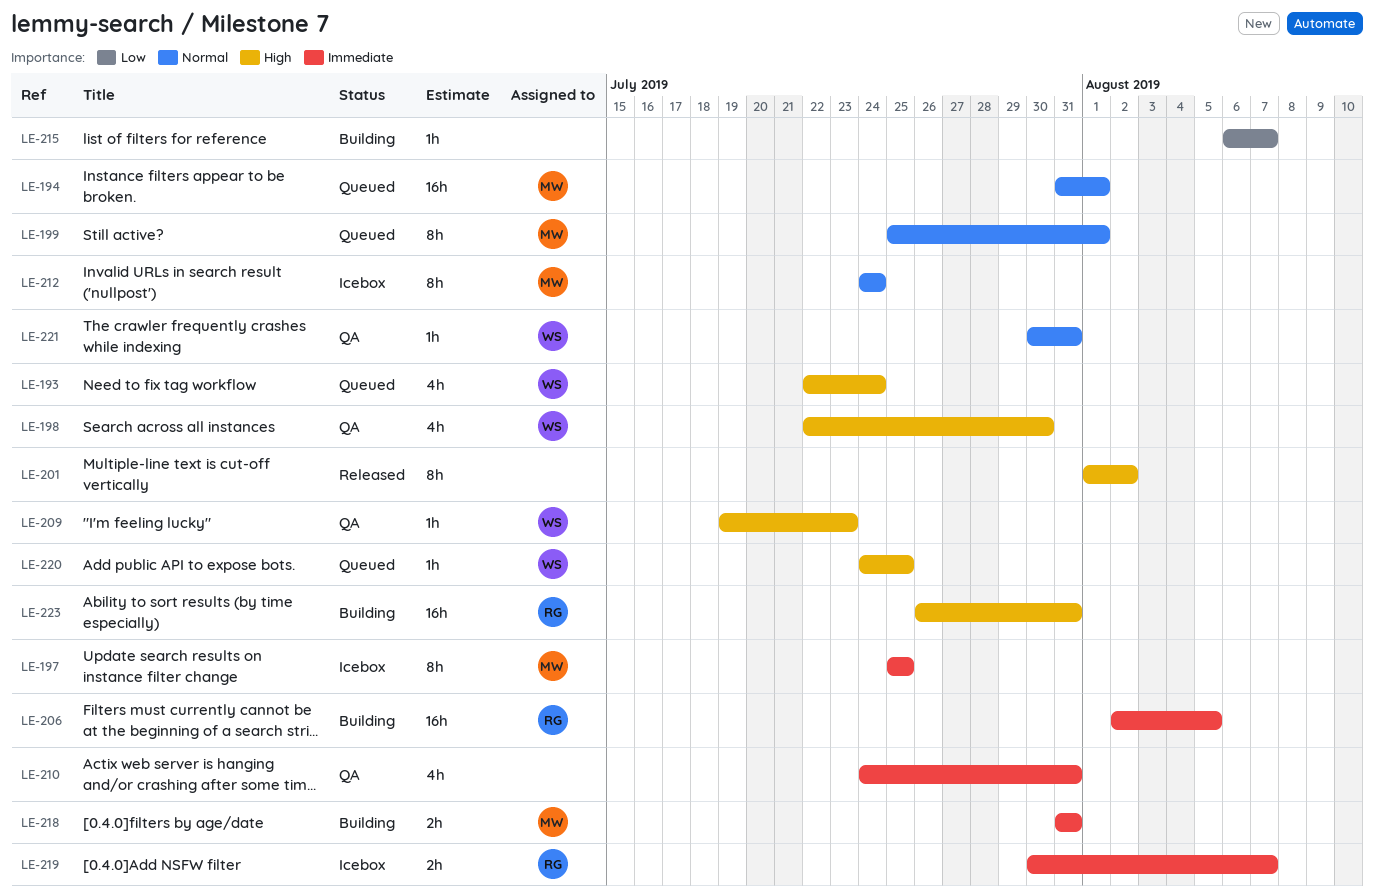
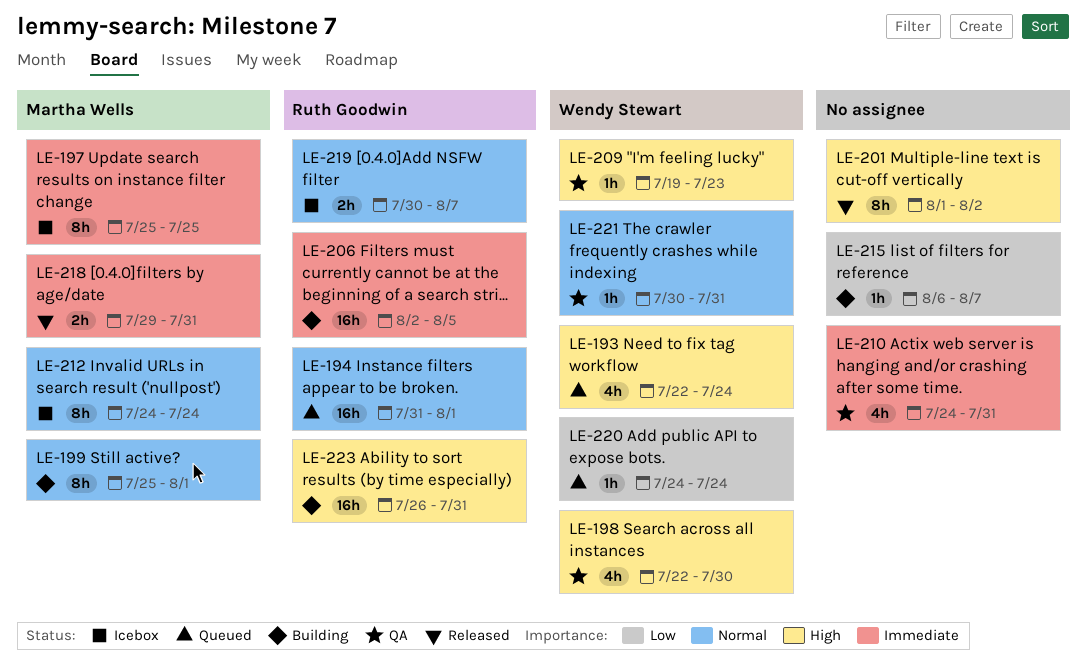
LE-194, owner: Martha Wells -> Ruth Goodwin
LE-199, status: Queued -> Building
LE-218, status: Building -> Released
LE-218, start: Jul 31 -> Jul 29
LE-219, priority: Immediate -> Normal
LE-220, priority: High -> Low
LE-220, due: Jul 25 -> Jul 24

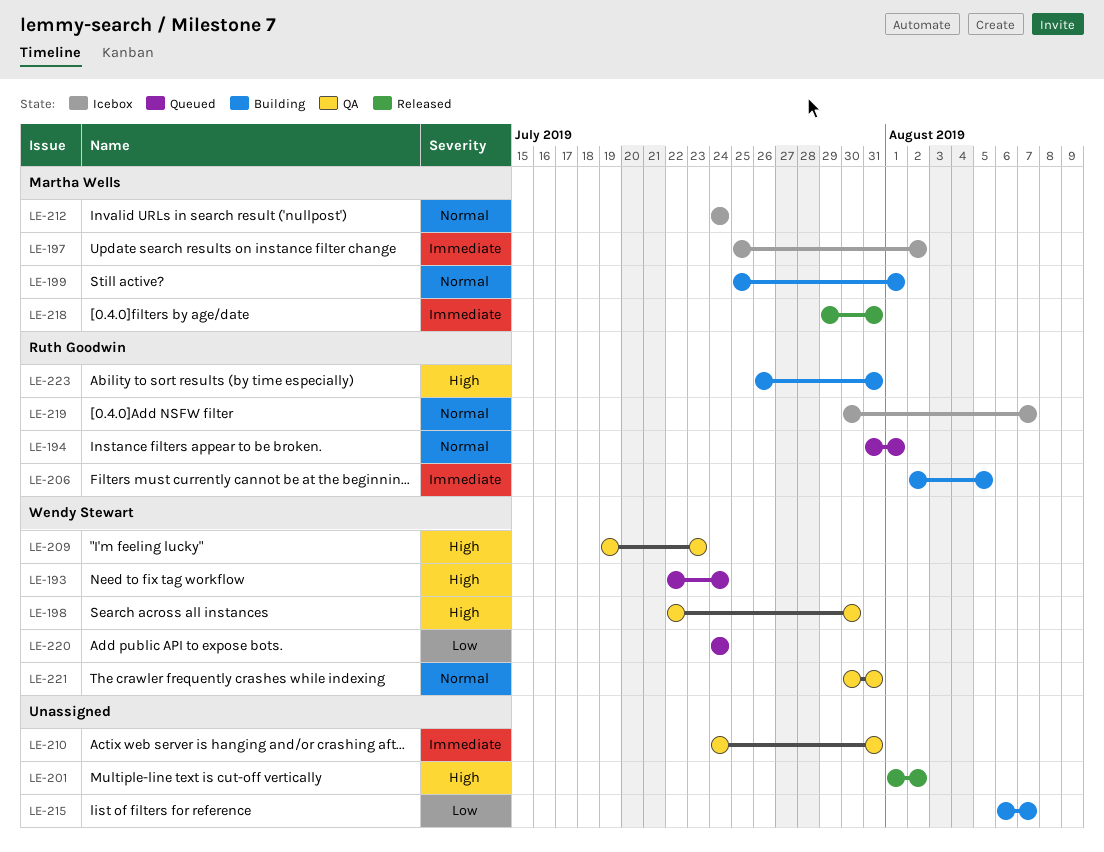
LE-197, due: Jul 25 -> Aug 2

